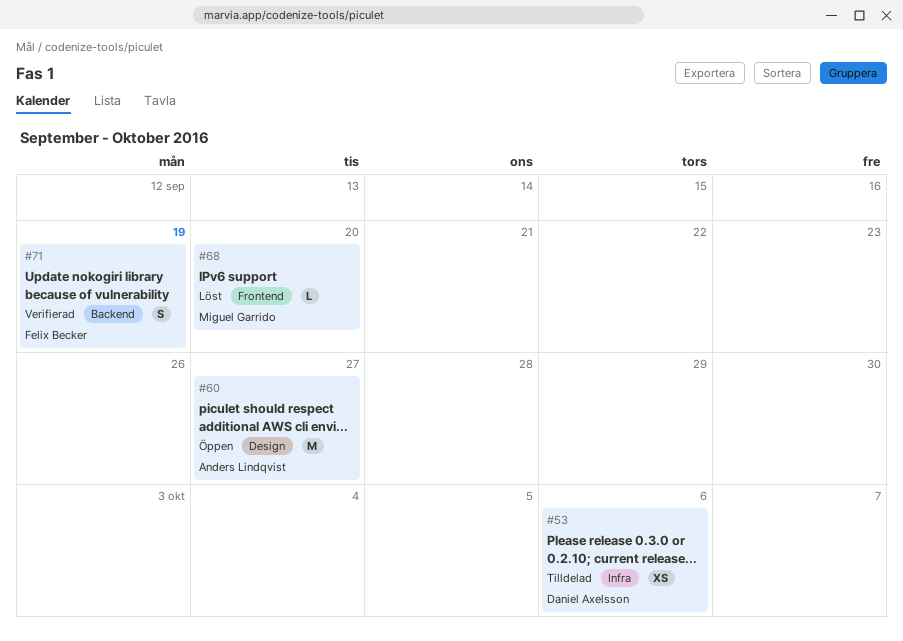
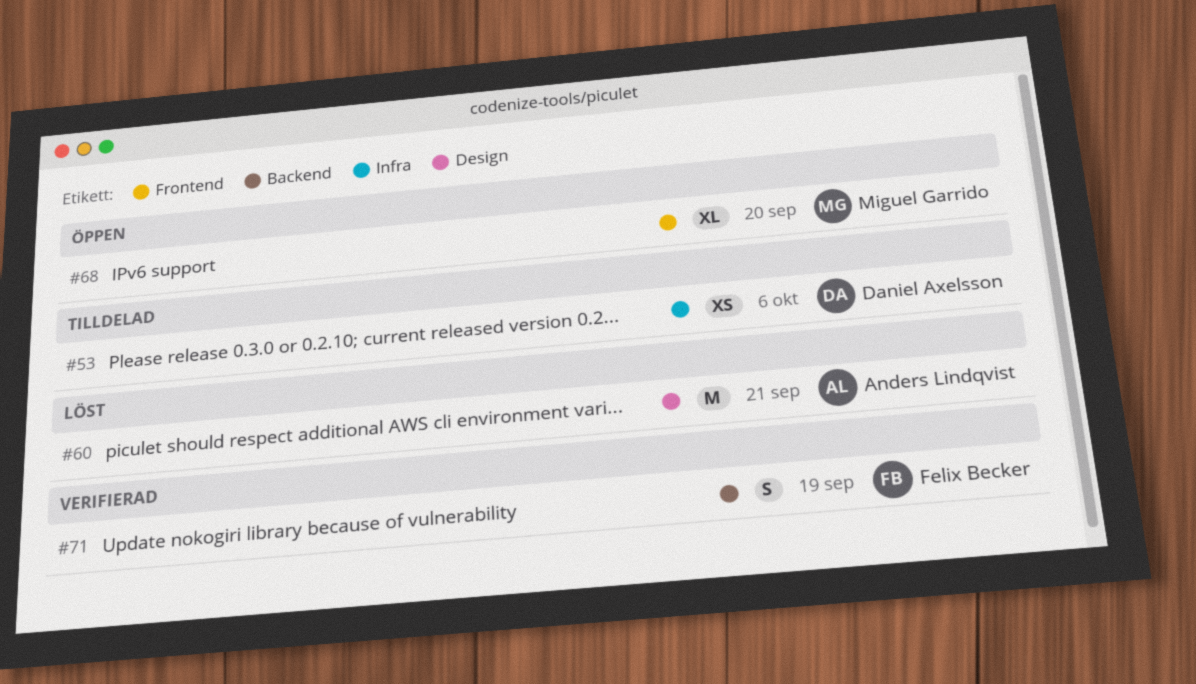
#60, status: Öppen -> Löst
#60, due: Sep 27 -> Sep 21
#68, status: Löst -> Öppen
#68, estimate: L -> XL

